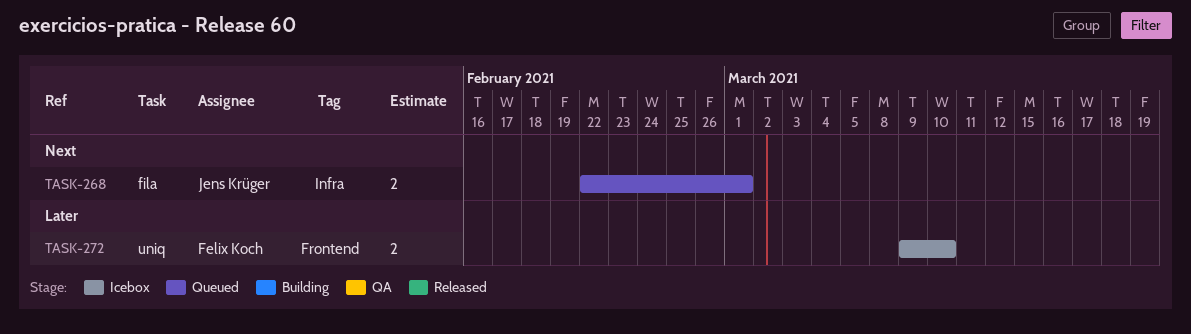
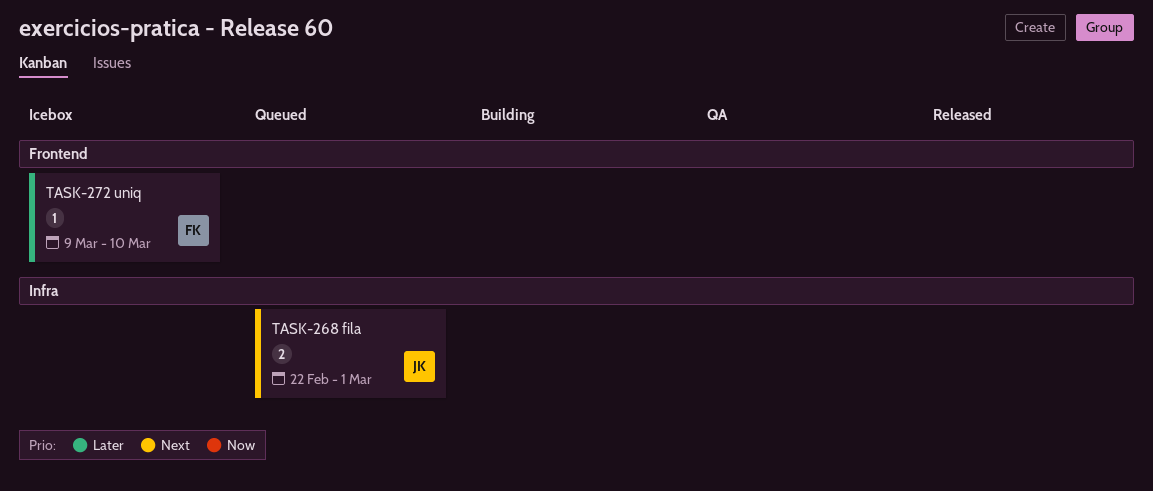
TASK-272, estimate: 2 -> 1

